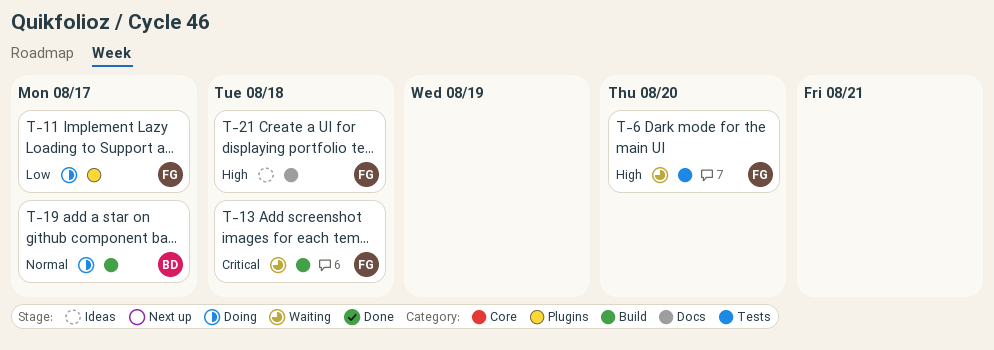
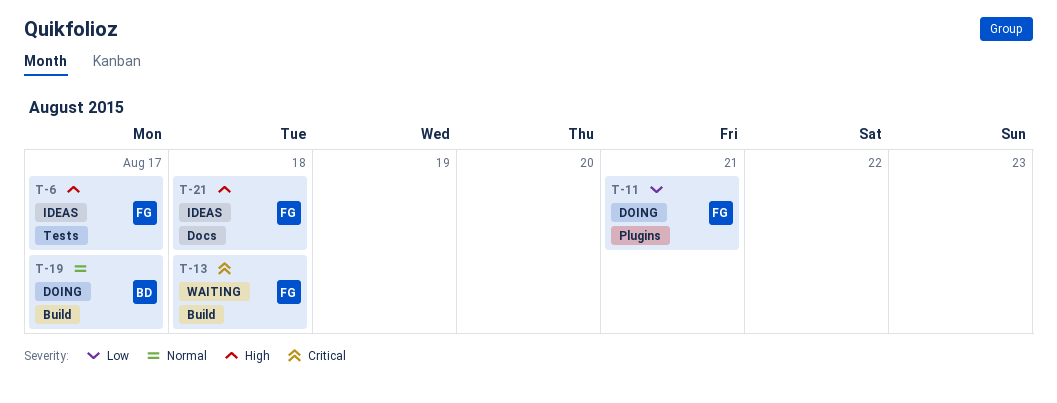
T-6, status: Waiting -> Ideas
T-6, due: Aug 20 -> Aug 17
T-11, due: Aug 17 -> Aug 21

